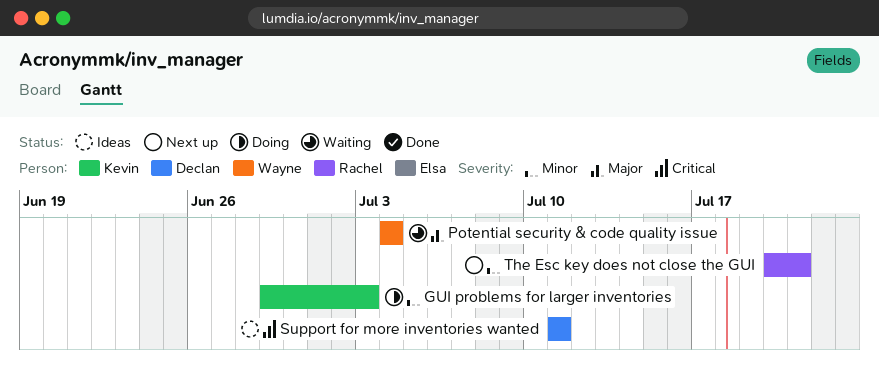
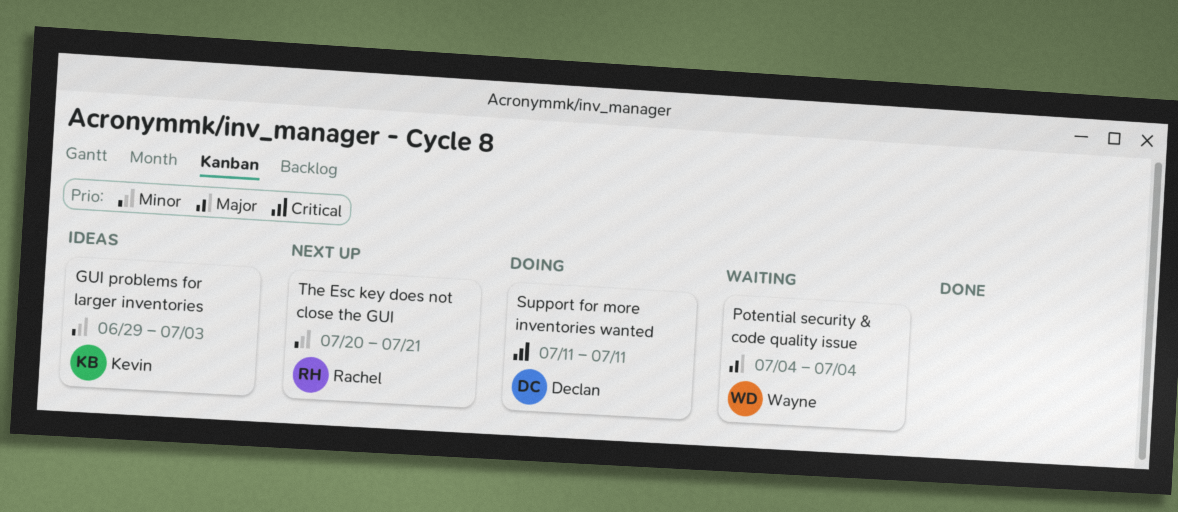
GUI problems for larger inventories, status: Doing -> Ideas
Support for more inventories wanted, status: Ideas -> Doing

